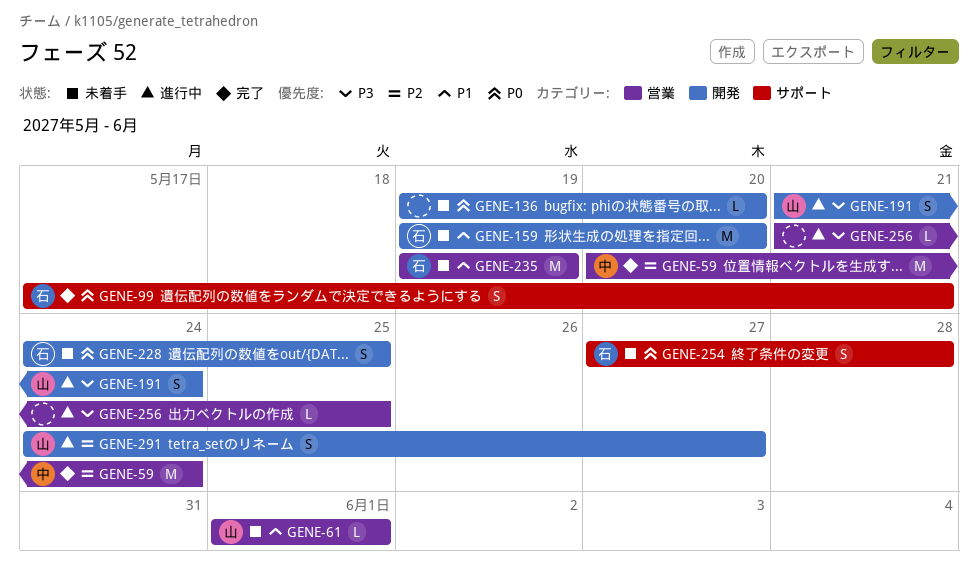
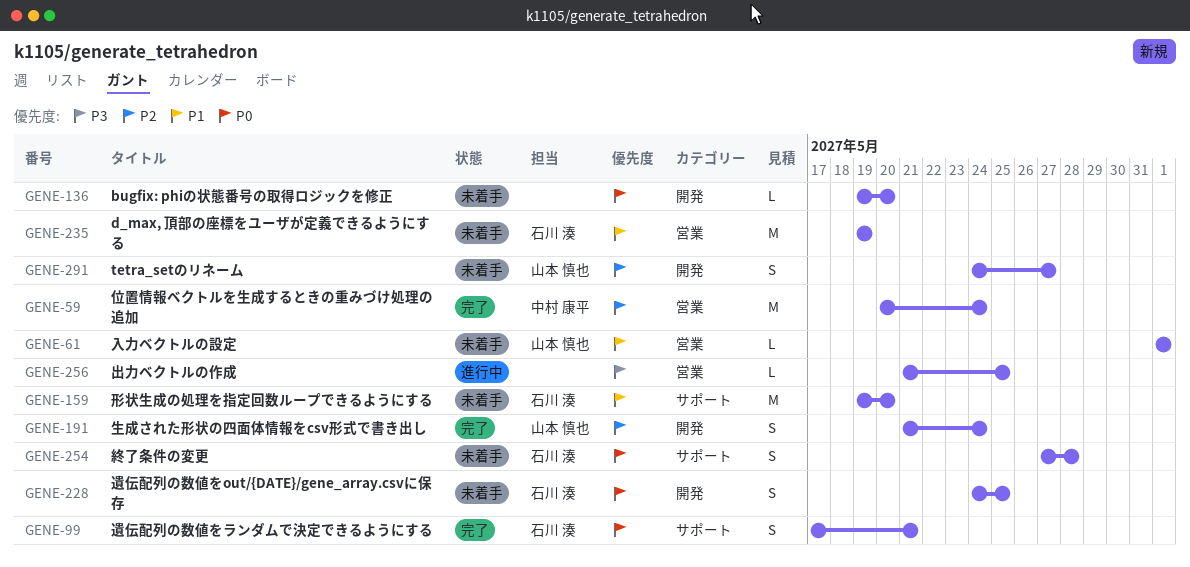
GENE-159, label: 開発 -> サポート
GENE-191, status: 進行中 -> 完了
GENE-191, priority: P3 -> P2
GENE-291, status: 進行中 -> 未着手

